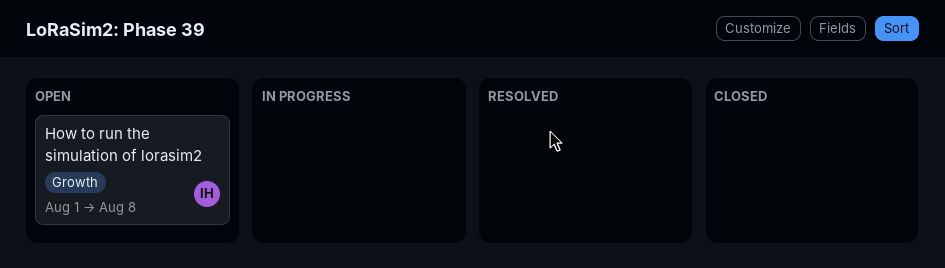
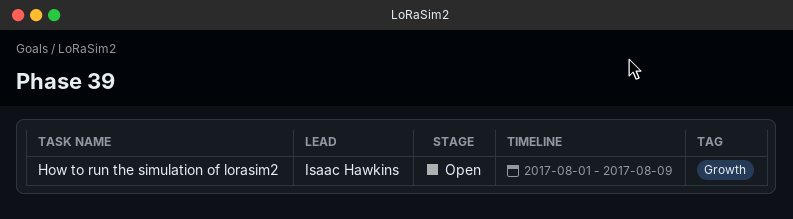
How to run the simulation of lorasim2, due: Aug 8 -> Aug 9

